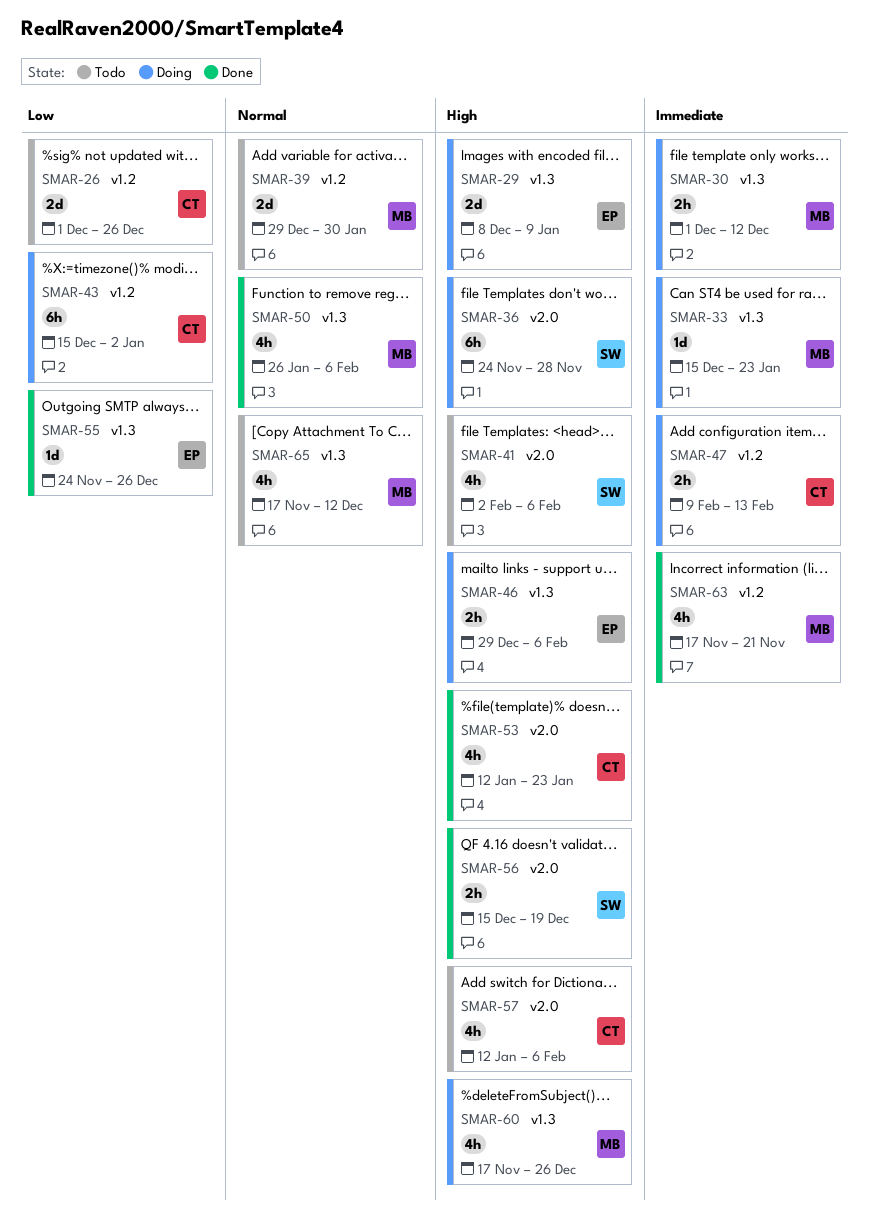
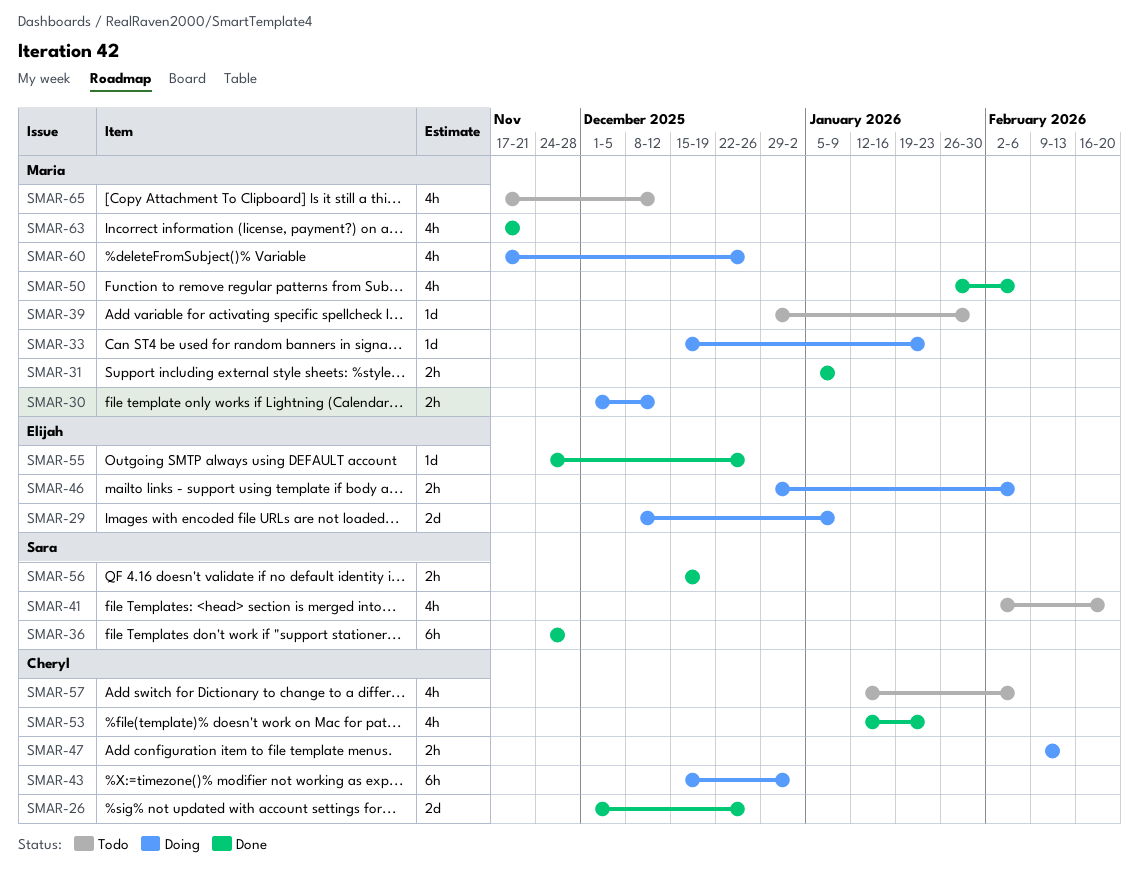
SMAR-26, status: Todo -> Done
SMAR-31: none -> present
SMAR-36, status: Doing -> Done
SMAR-39, estimate: 2d -> 1d
SMAR-41, due: Feb 6 -> Feb 20

